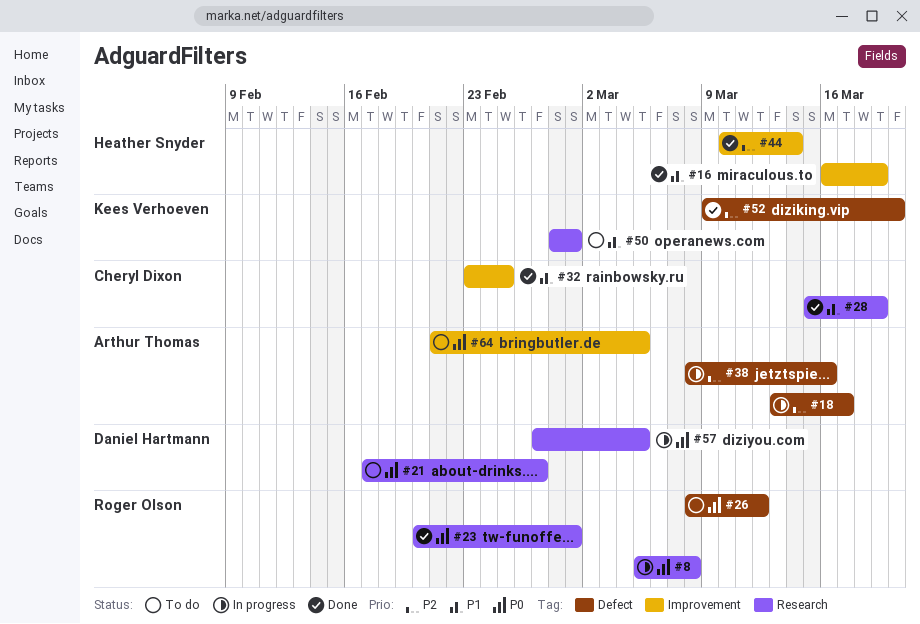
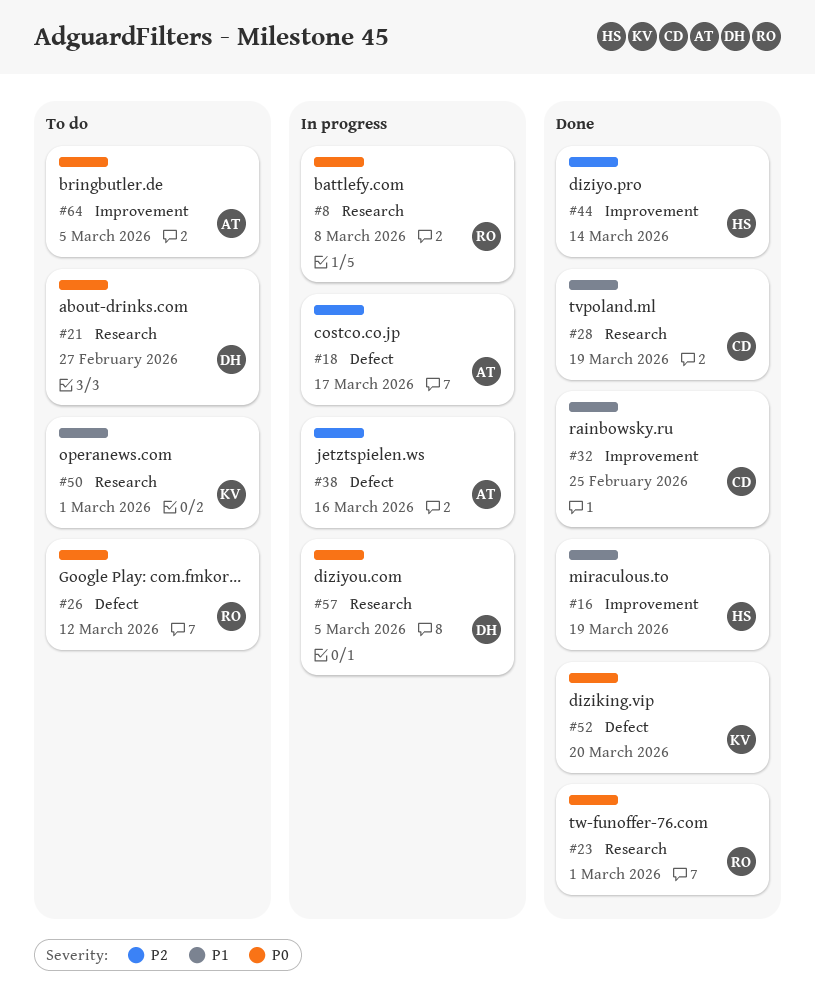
#52, priority: P2 -> P0

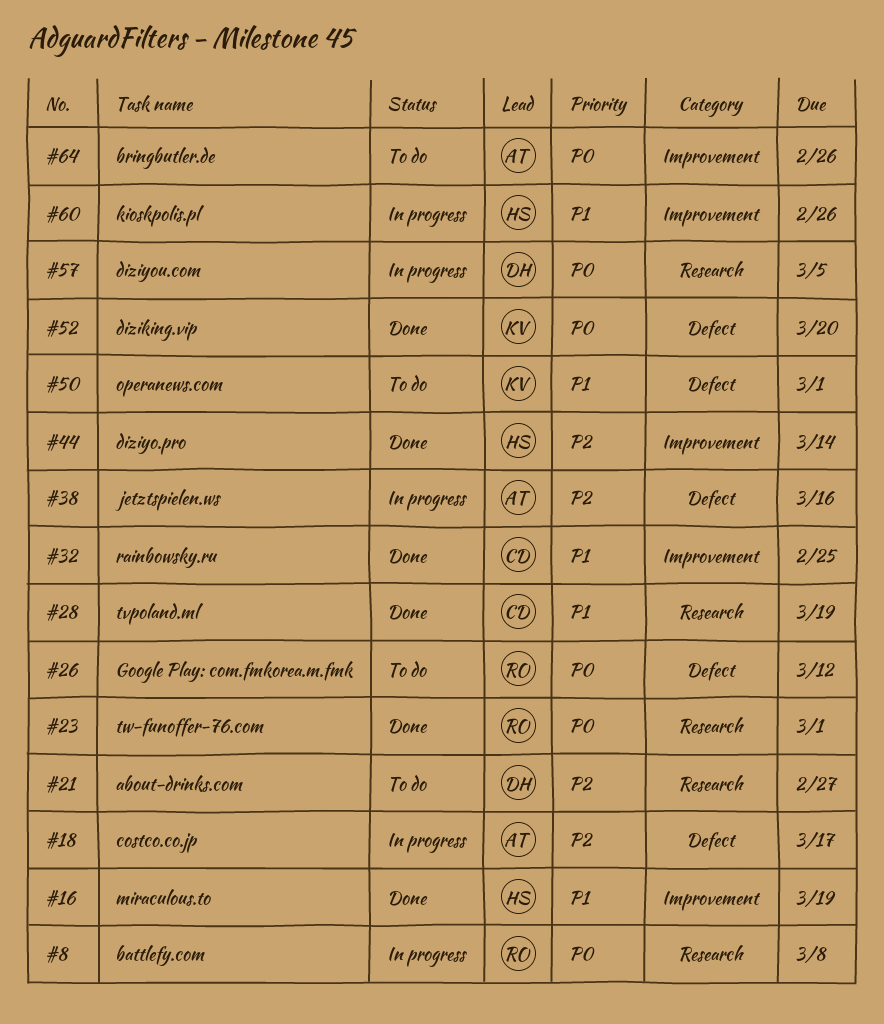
#21, priority: P0 -> P2
#50, label: Research -> Defect
#60: none -> present
#64, due: Mar 5 -> Feb 26

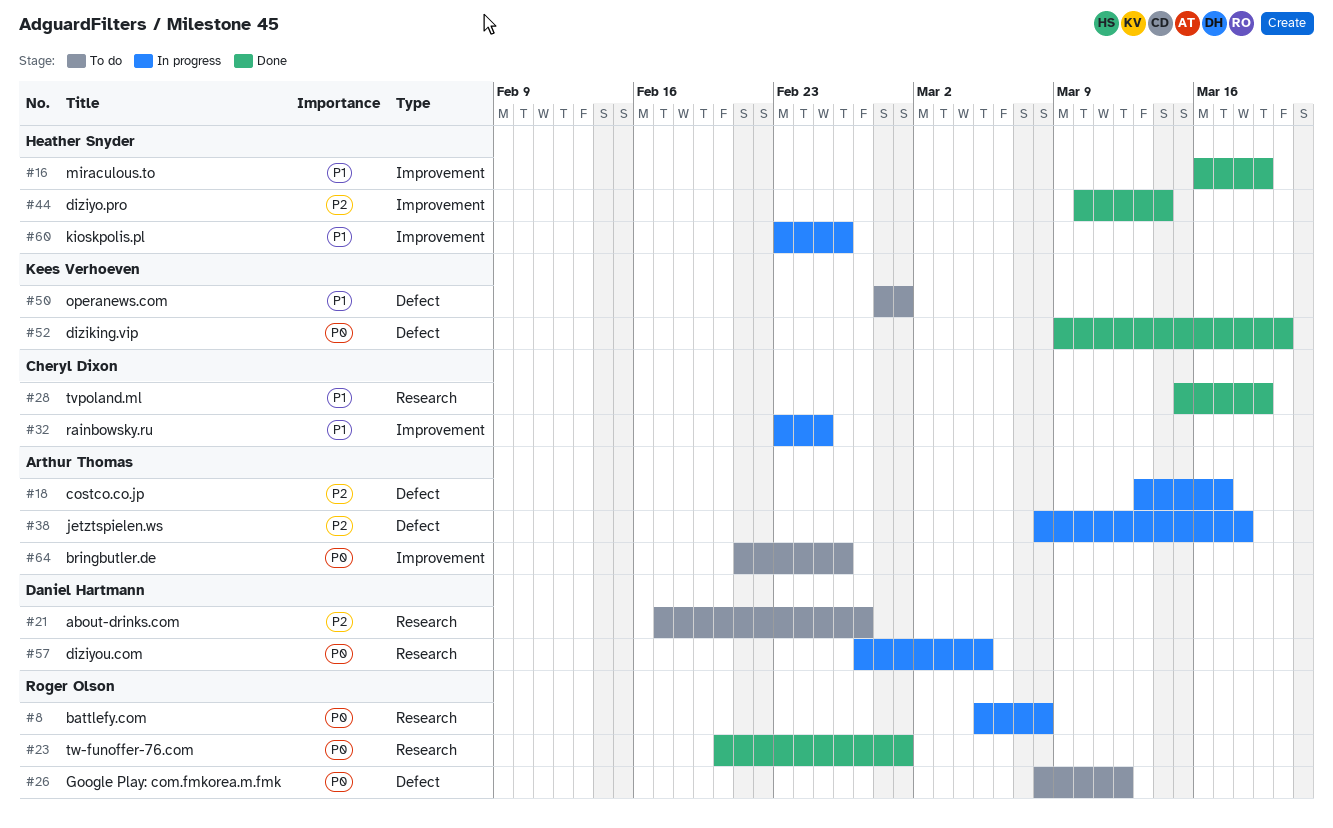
#32, status: Done -> In progress
#38, due: Mar 16 -> Mar 18

